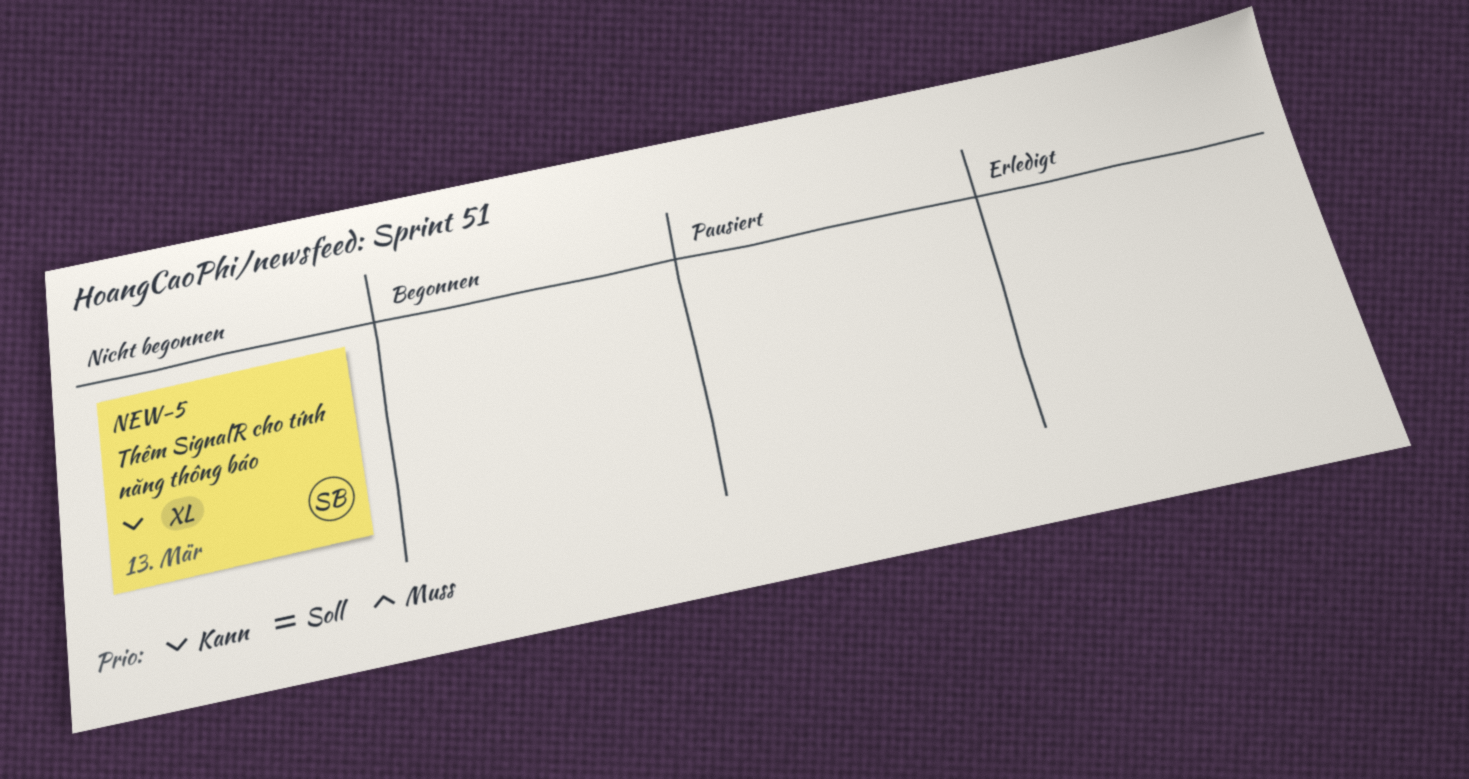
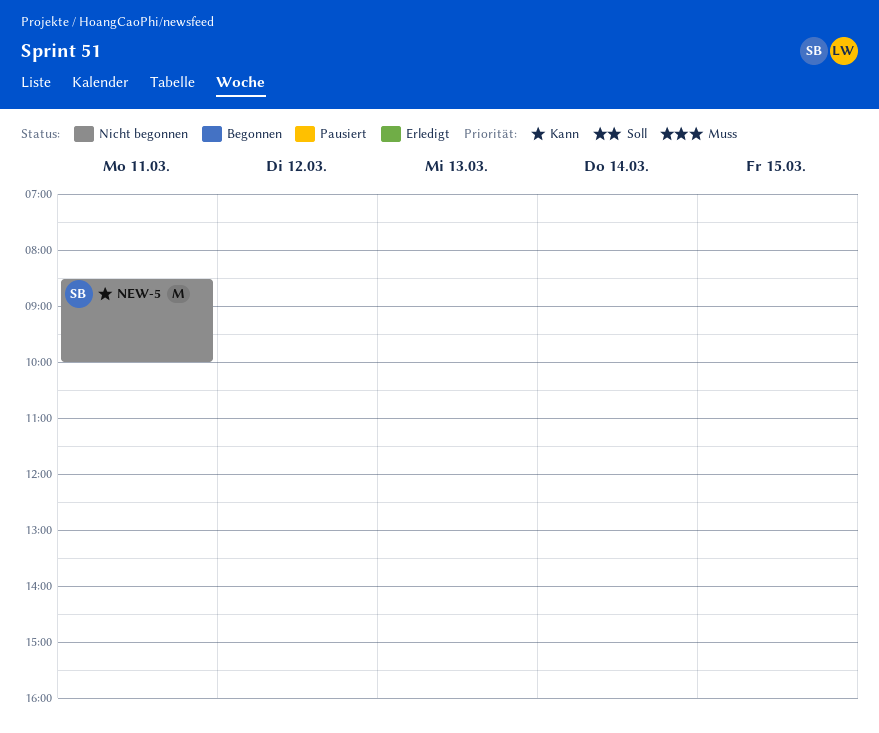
NEW-5, estimate: XL -> M
NEW-5, day: Mar 13 -> Mar 11

